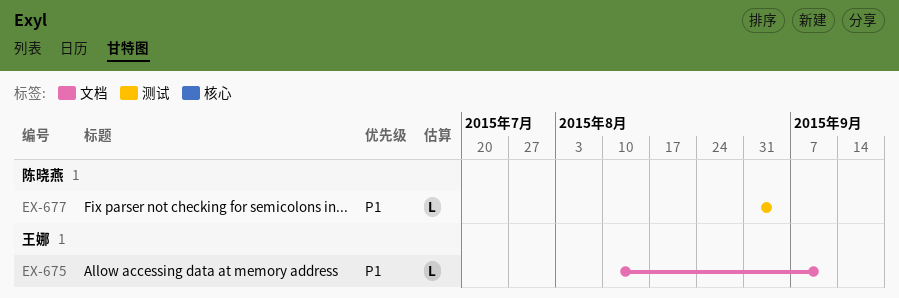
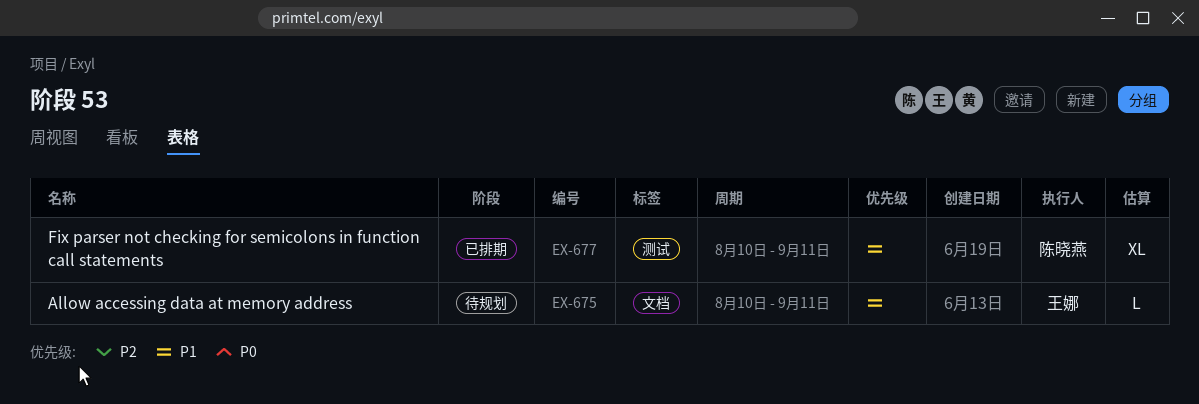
EX-677, estimate: L -> XL
EX-677, start: Aug 31 -> Aug 10
EX-677, due: Sep 4 -> Sep 11

